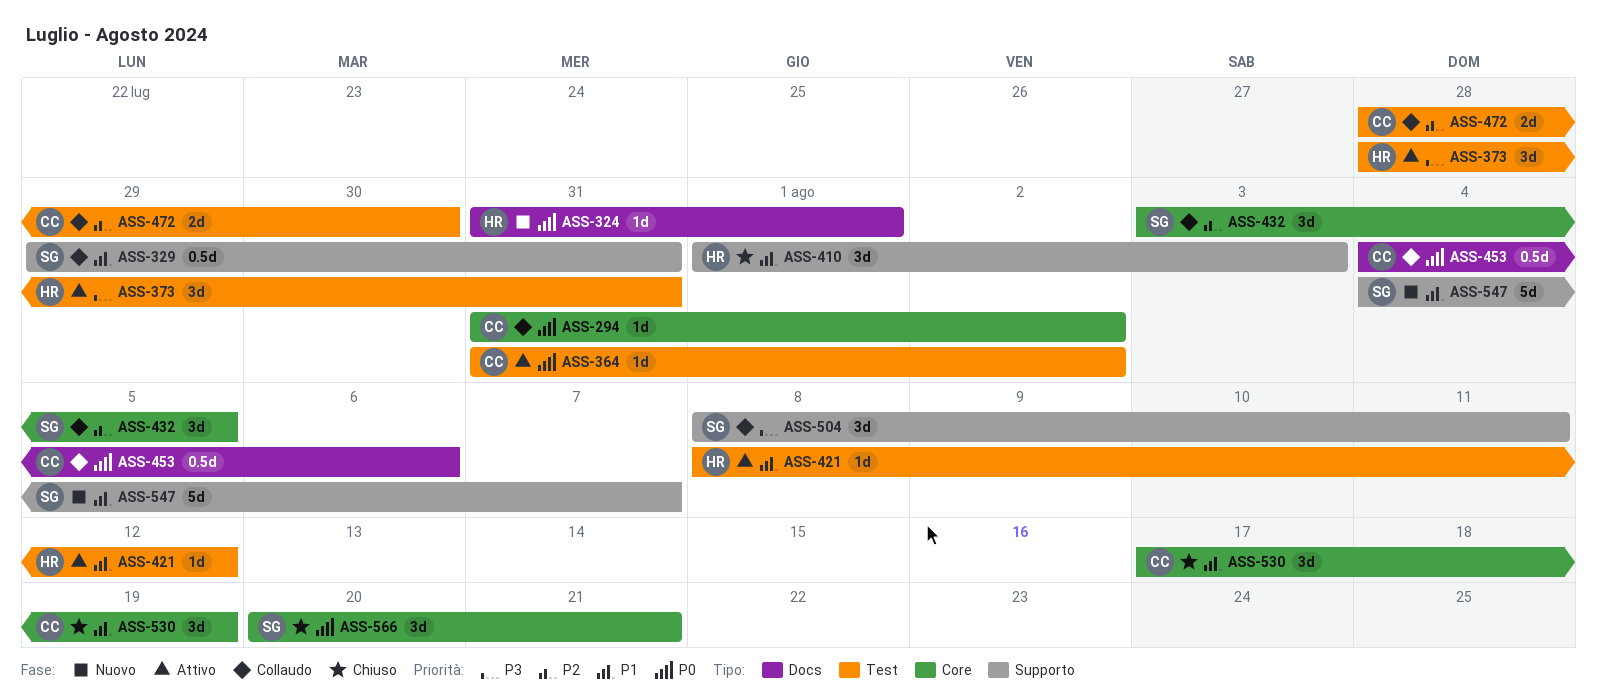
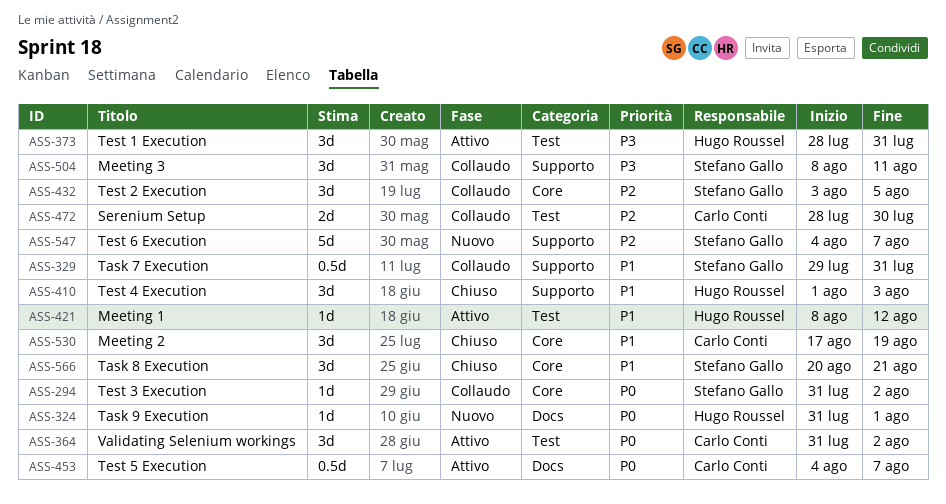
ASS-294, owner: Carlo Conti -> Stefano Gallo
ASS-364, estimate: 1d -> 3d
ASS-453, status: Collaudo -> Attivo
ASS-453, due: Aug 6 -> Aug 7
ASS-547, priority: P1 -> P2
ASS-566, priority: P0 -> P1

